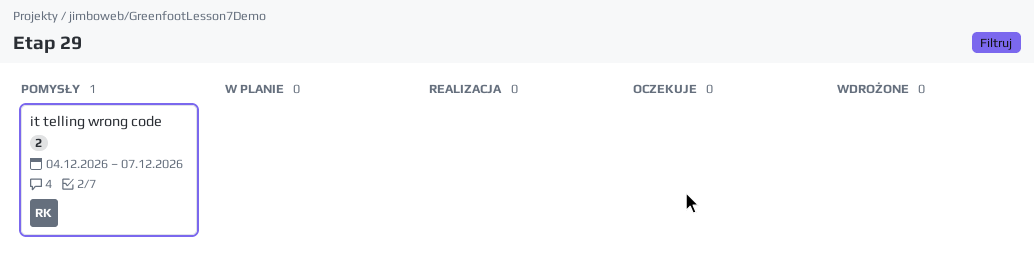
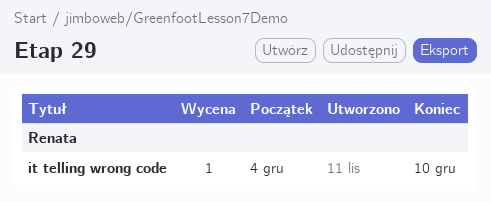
it telling wrong code, estimate: 2 -> 1
it telling wrong code, due: Dec 7 -> Dec 10

